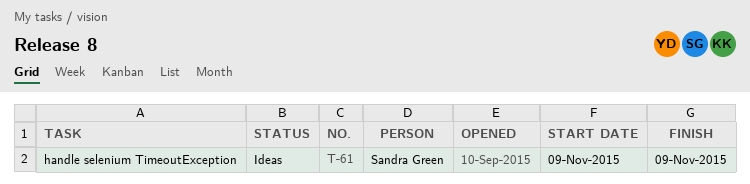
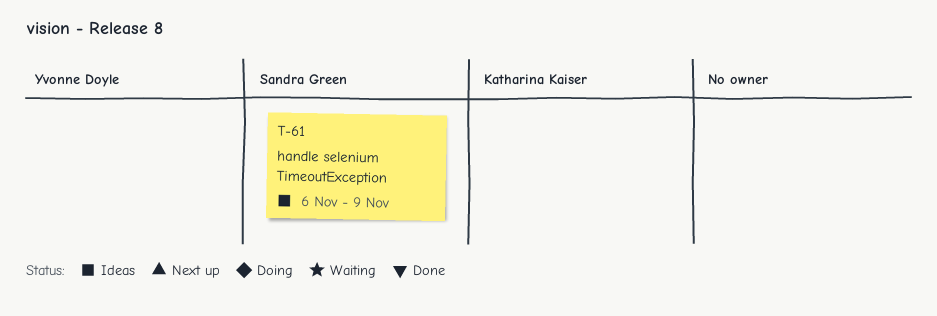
T-61, start: Nov 9 -> Nov 6

